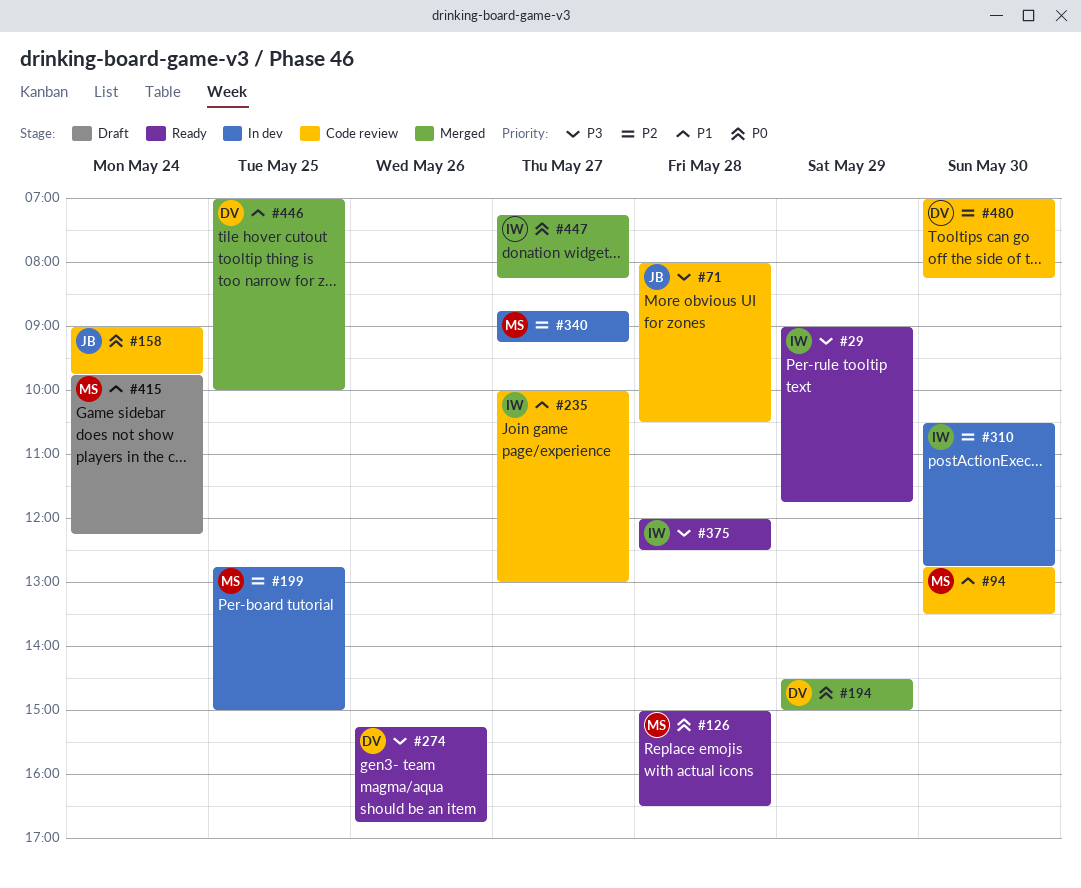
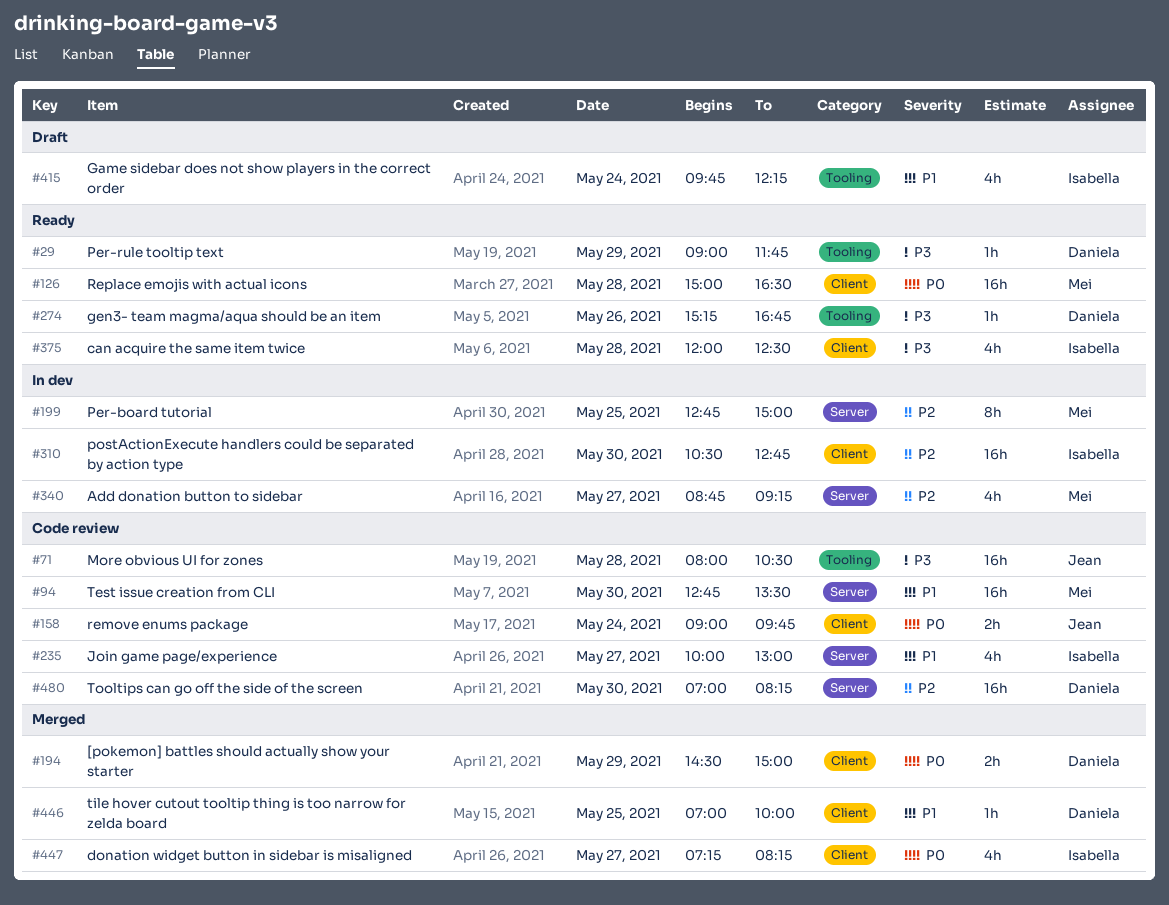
#29, owner: Isabella -> Daniela
#415, owner: Mei -> Isabella

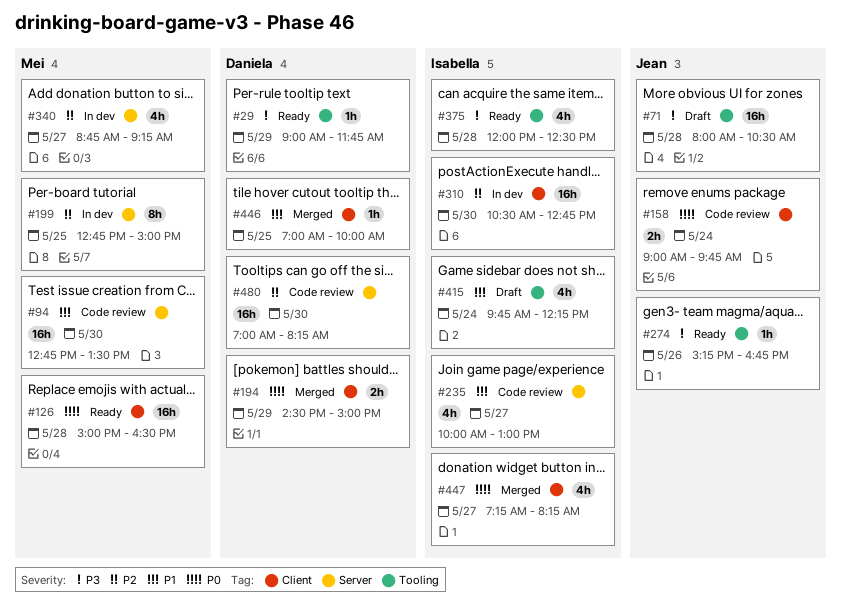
#71, status: Code review -> Draft
#274, owner: Daniela -> Jean
#375, label: Client -> Tooling

